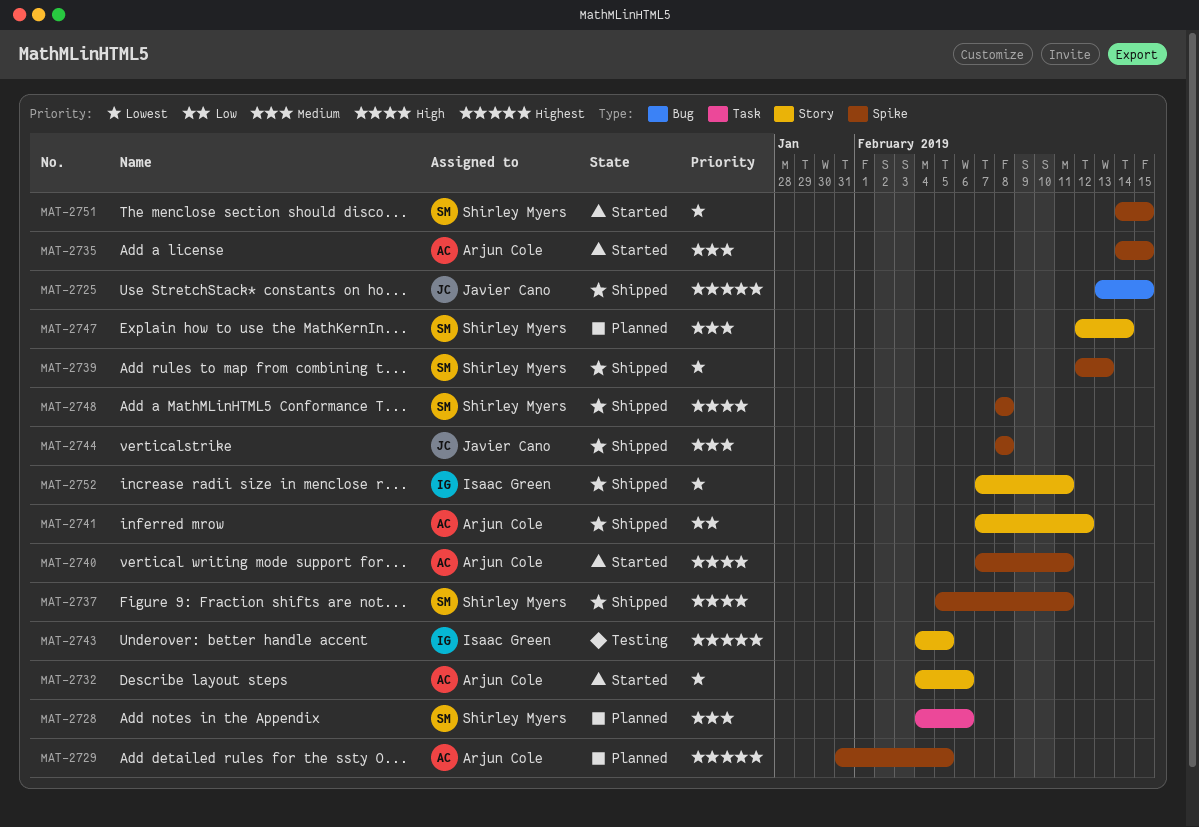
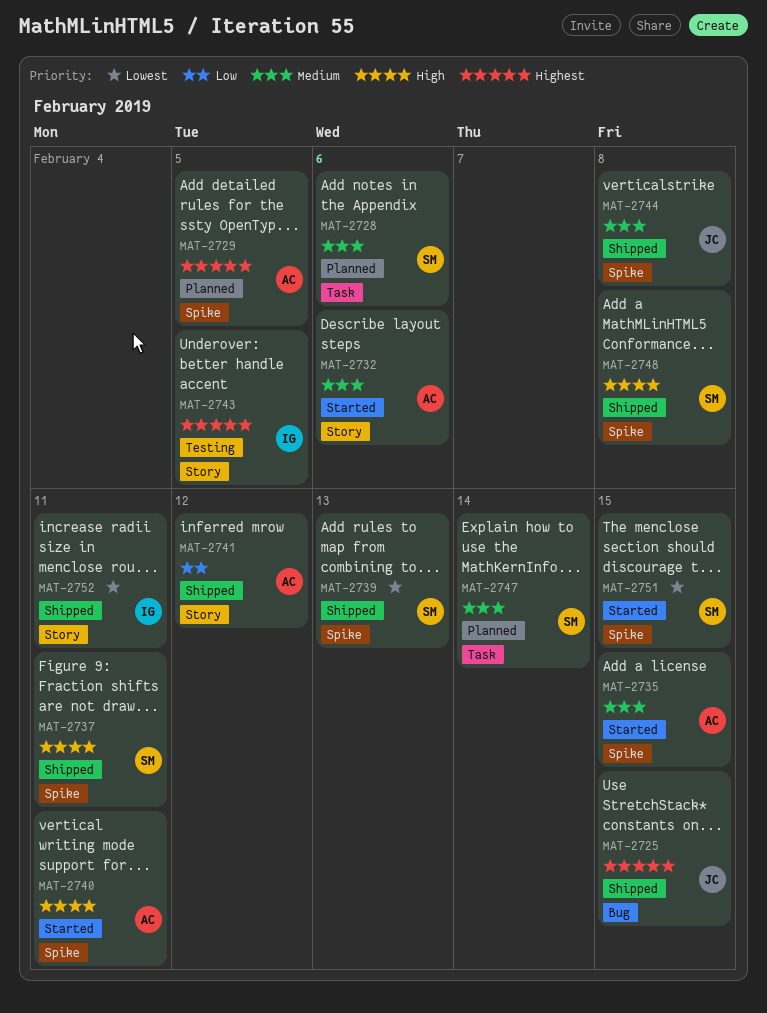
MAT-2732, priority: Lowest -> Medium
MAT-2747, label: Story -> Task

